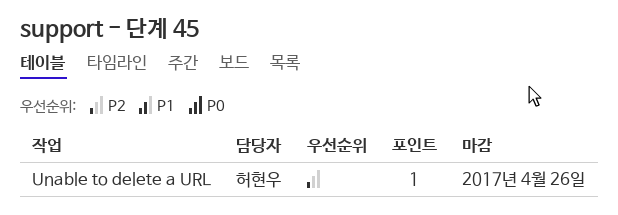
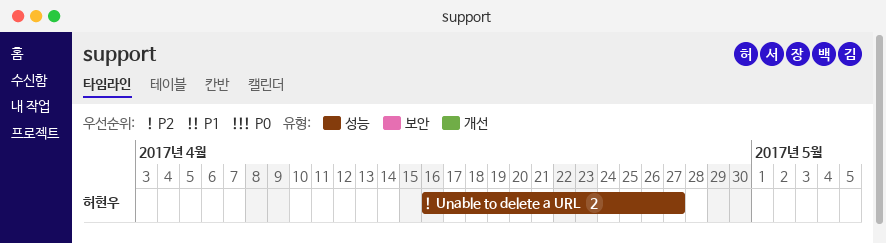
Unable to delete a URL, estimate: 1 -> 2
Unable to delete a URL, due: Apr 26 -> Apr 27

